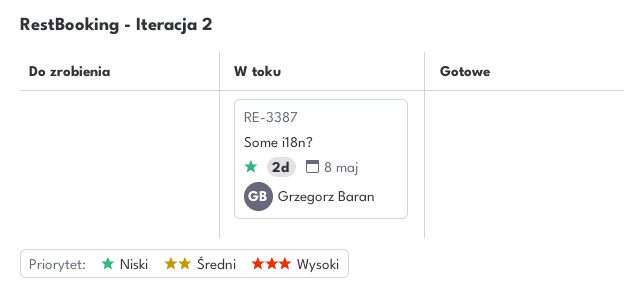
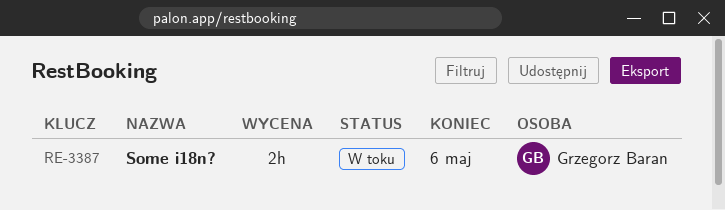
RE-3387, estimate: 2d -> 2h
RE-3387, due: May 8 -> May 6

